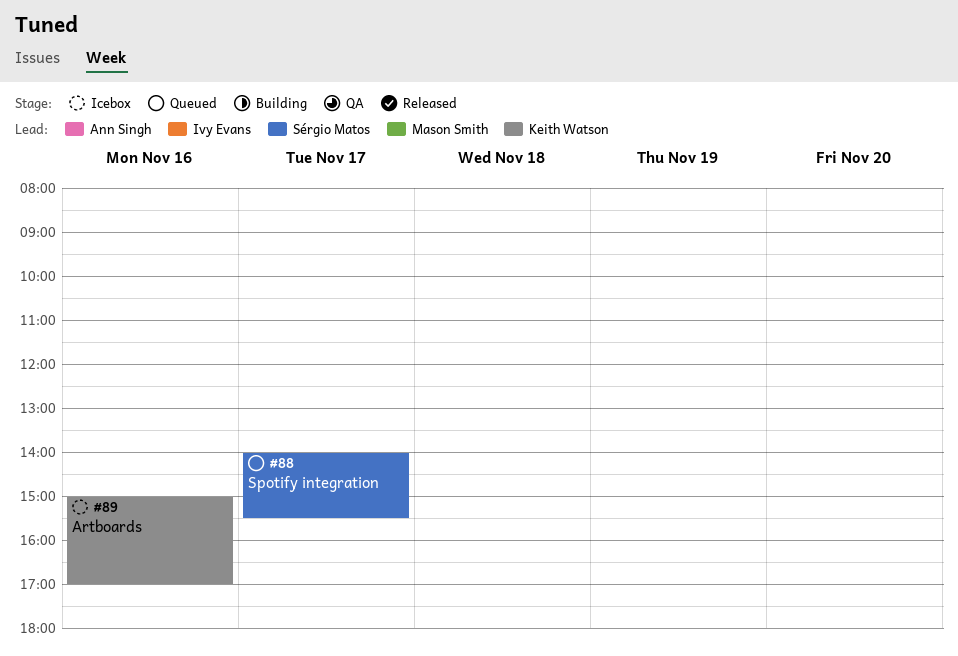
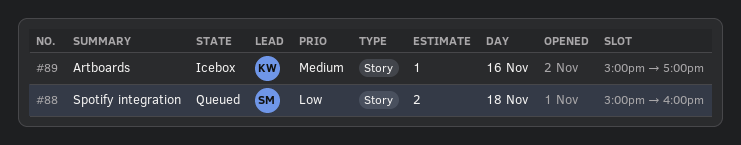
#88, day: Nov 17 -> Nov 18
#88, begins: 14:00 -> 15:00
#88, ends: 15:30 -> 16:00

